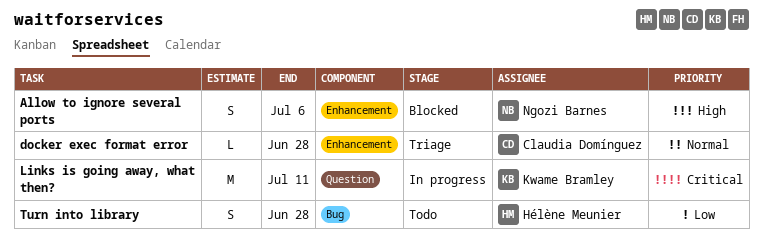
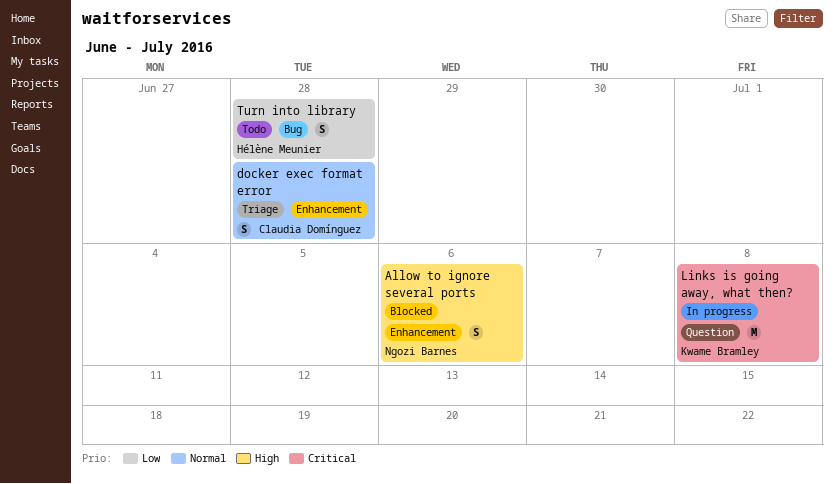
docker exec format error, estimate: L -> S
Links is going away, what then?, due: Jul 11 -> Jul 8

